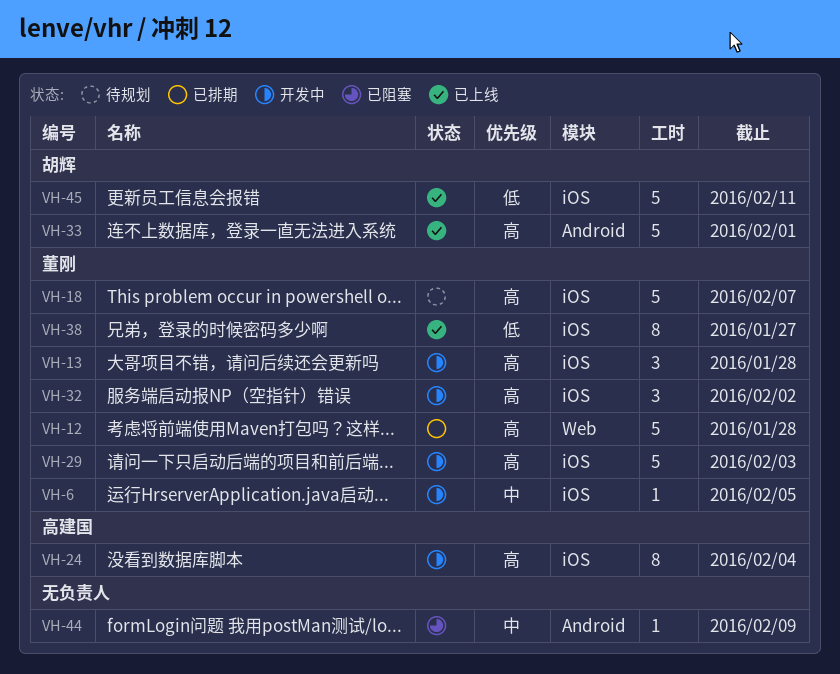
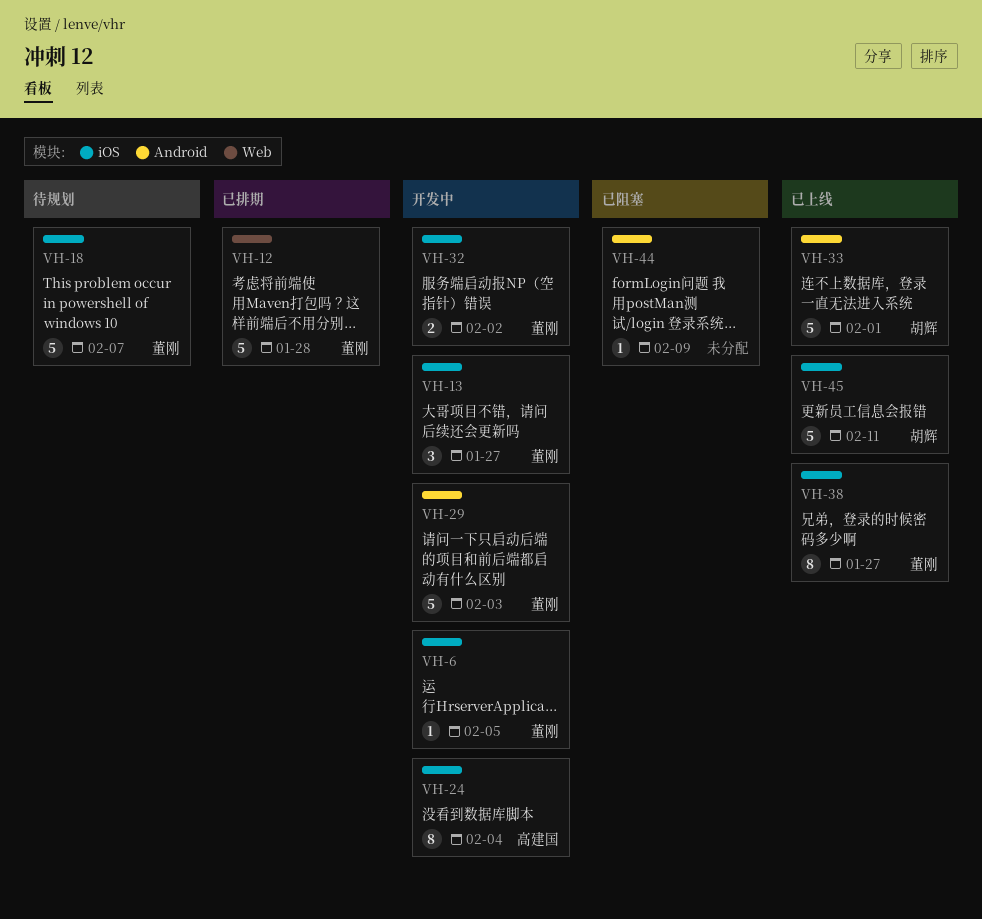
VH-13, due: Jan 28 -> Jan 27
VH-29, label: iOS -> Android
VH-32, estimate: 3 -> 2

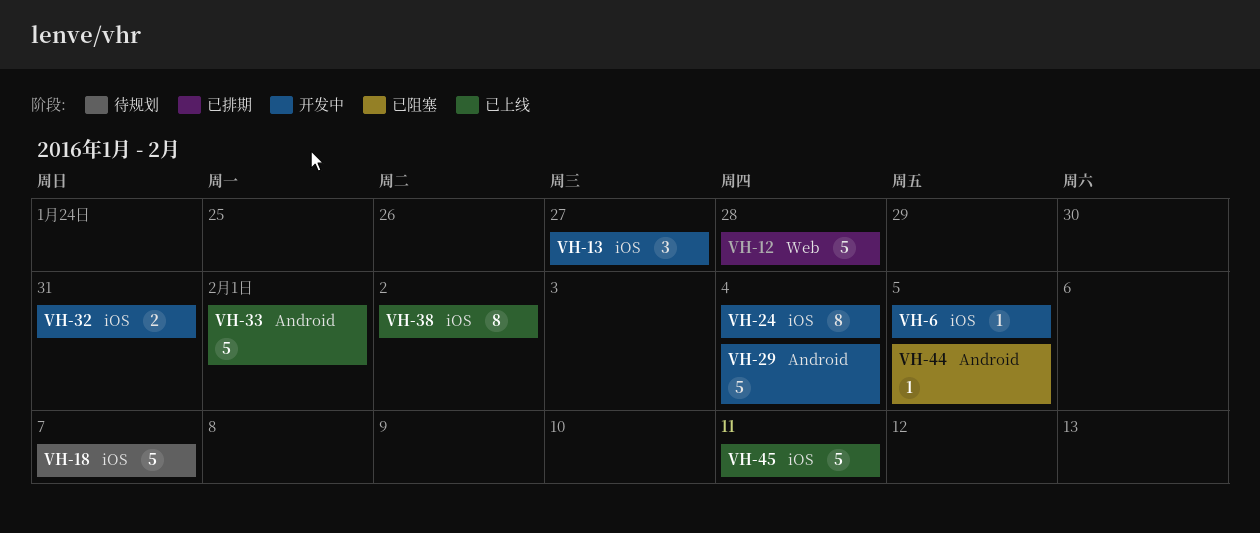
VH-29, due: Feb 3 -> Feb 4
VH-32, due: Feb 2 -> Jan 31
VH-38, due: Jan 27 -> Feb 2
VH-44, due: Feb 9 -> Feb 5

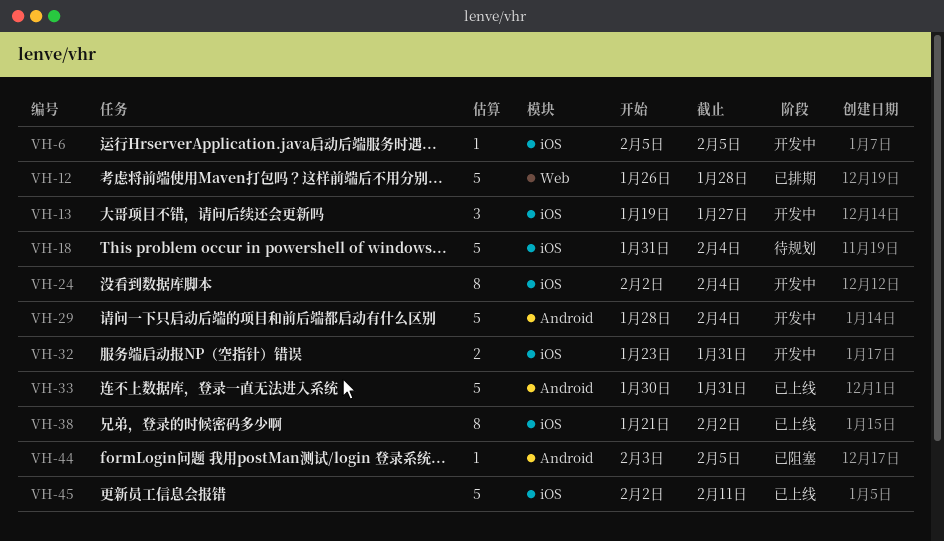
VH-18, due: Feb 7 -> Feb 4
VH-33, due: Feb 1 -> Jan 31

